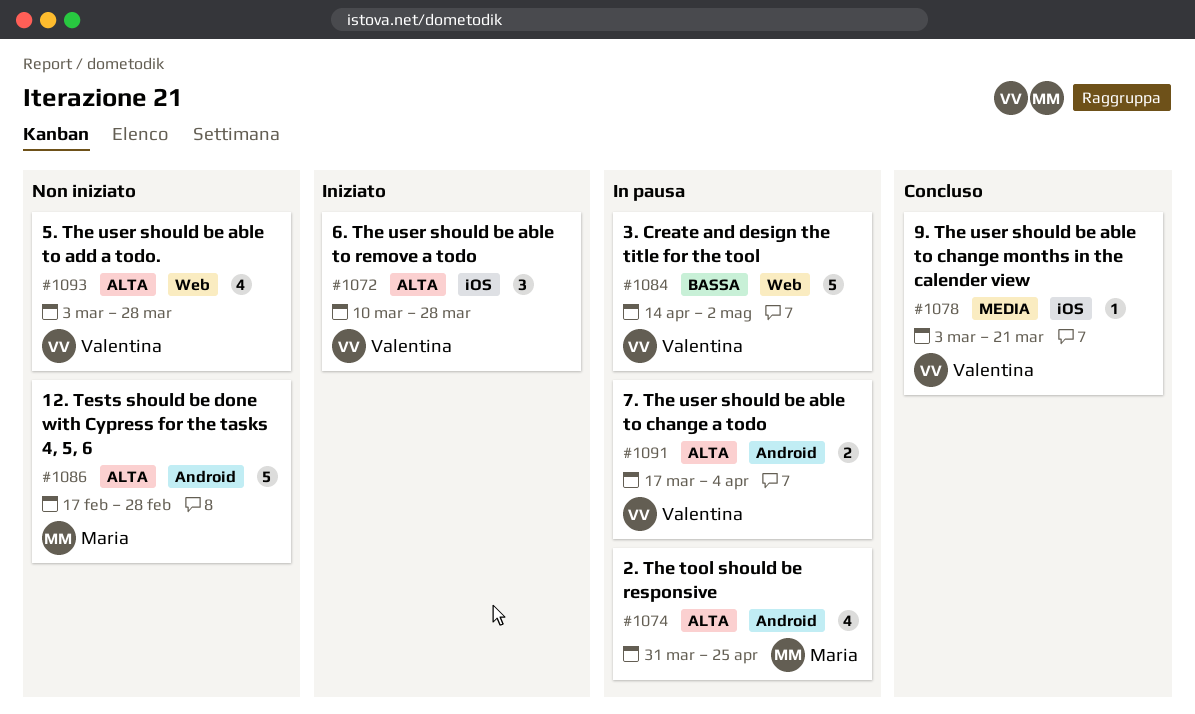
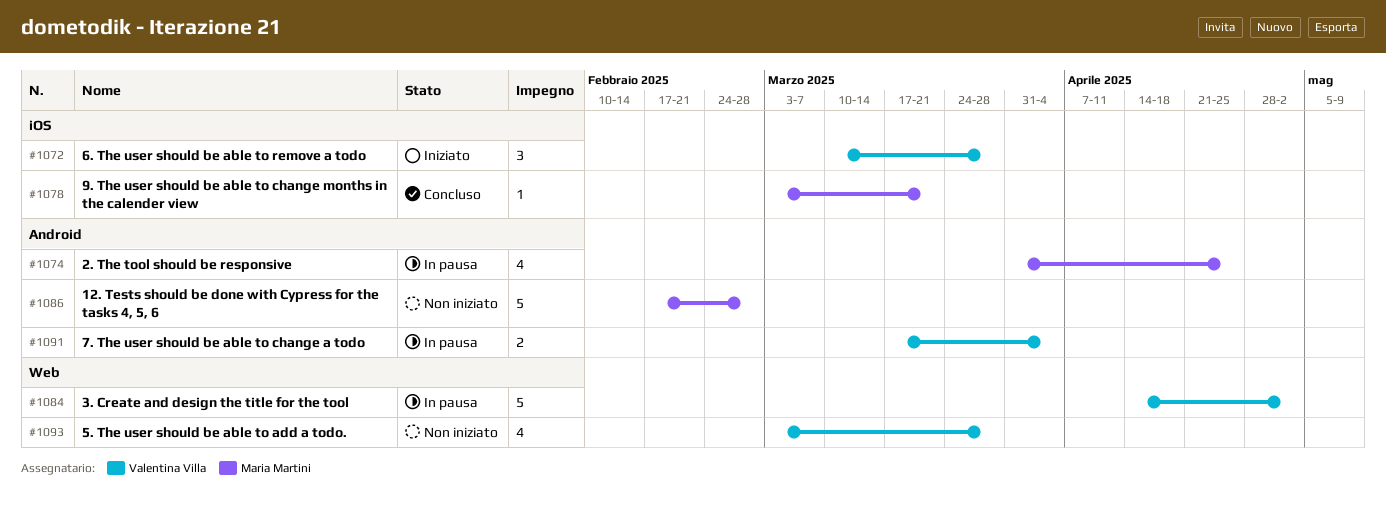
#1078, owner: Valentina Villa -> Maria Martini

